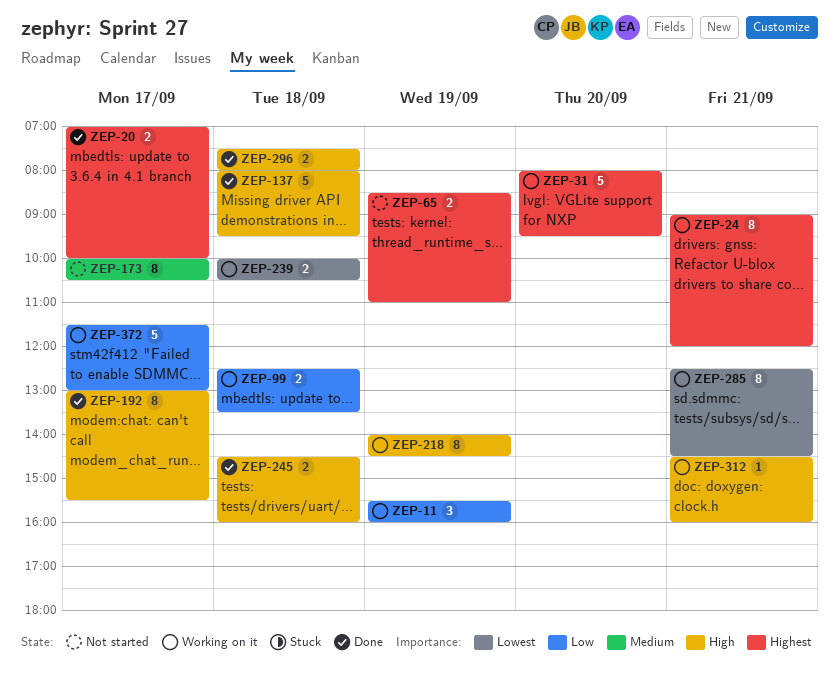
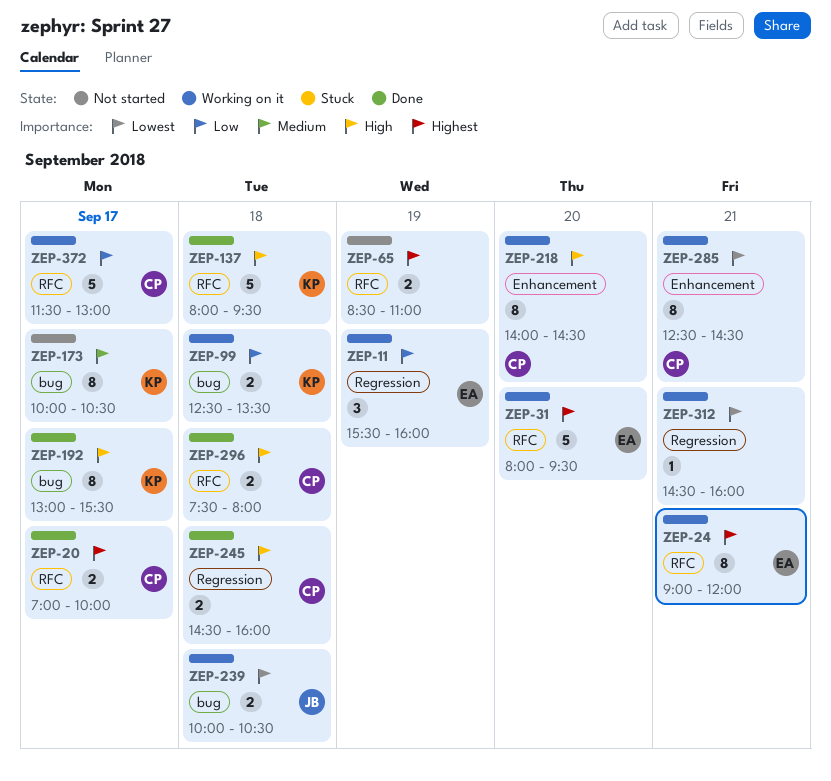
ZEP-218, day: Sep 19 -> Sep 20
ZEP-312, priority: High -> Lowest

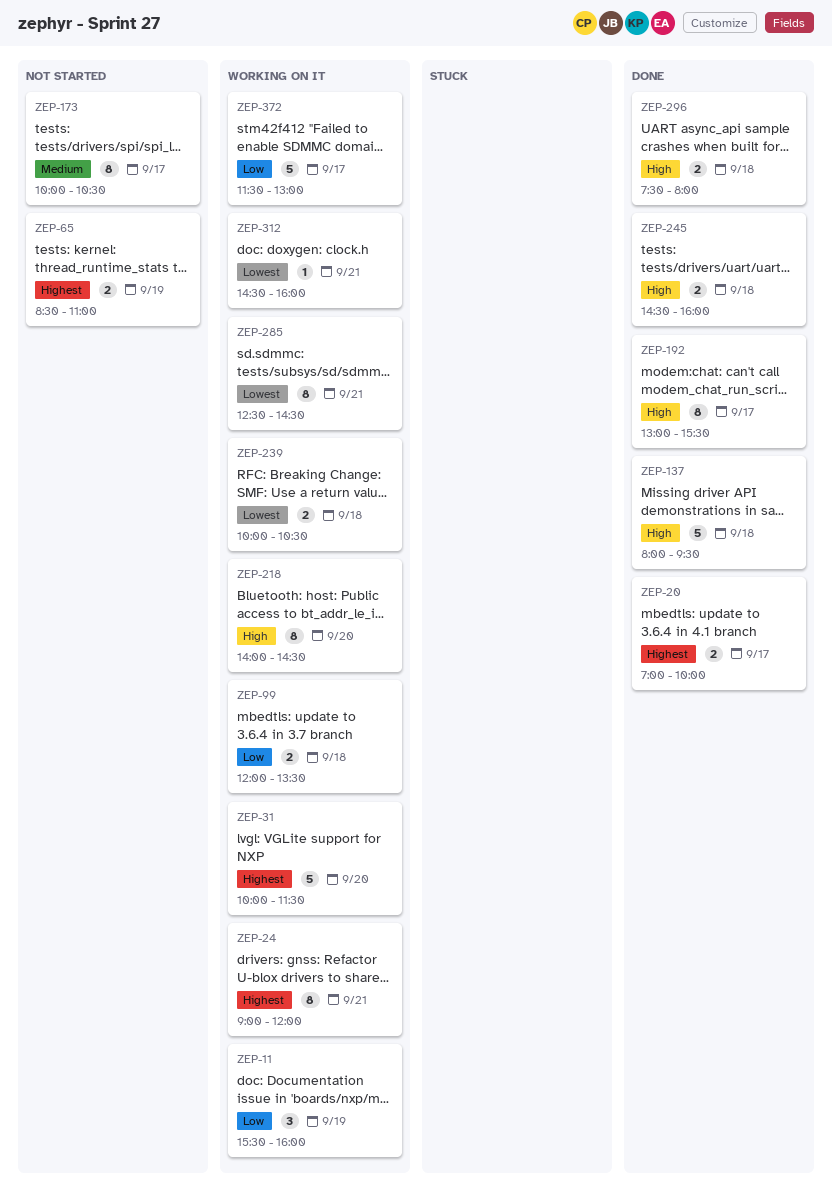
ZEP-31, begins: 08:00 -> 10:00
ZEP-31, ends: 09:30 -> 11:30
ZEP-99, begins: 12:30 -> 12:00

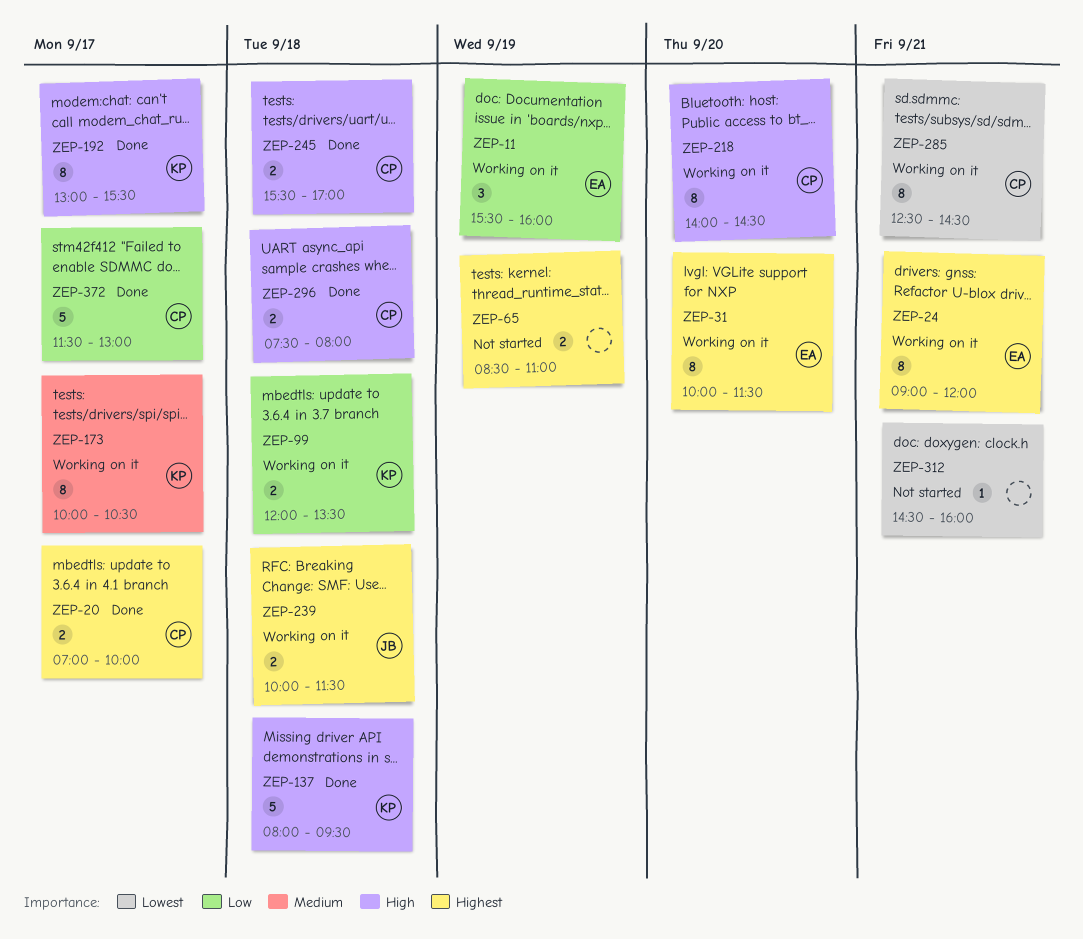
ZEP-31, estimate: 5 -> 8
ZEP-173, status: Not started -> Working on it
ZEP-239, priority: Lowest -> Highest
ZEP-239, ends: 10:30 -> 11:30
ZEP-245, begins: 14:30 -> 15:30
ZEP-245, ends: 16:00 -> 17:00
ZEP-312, status: Working on it -> Not started
ZEP-372, status: Working on it -> Done

